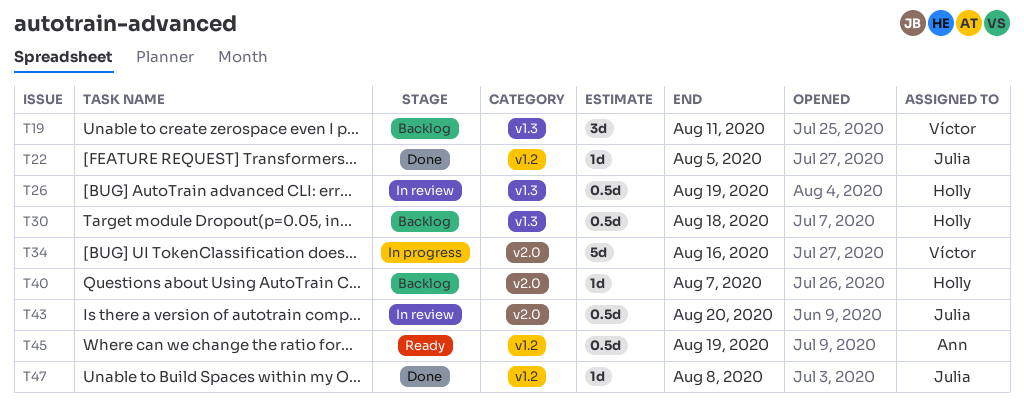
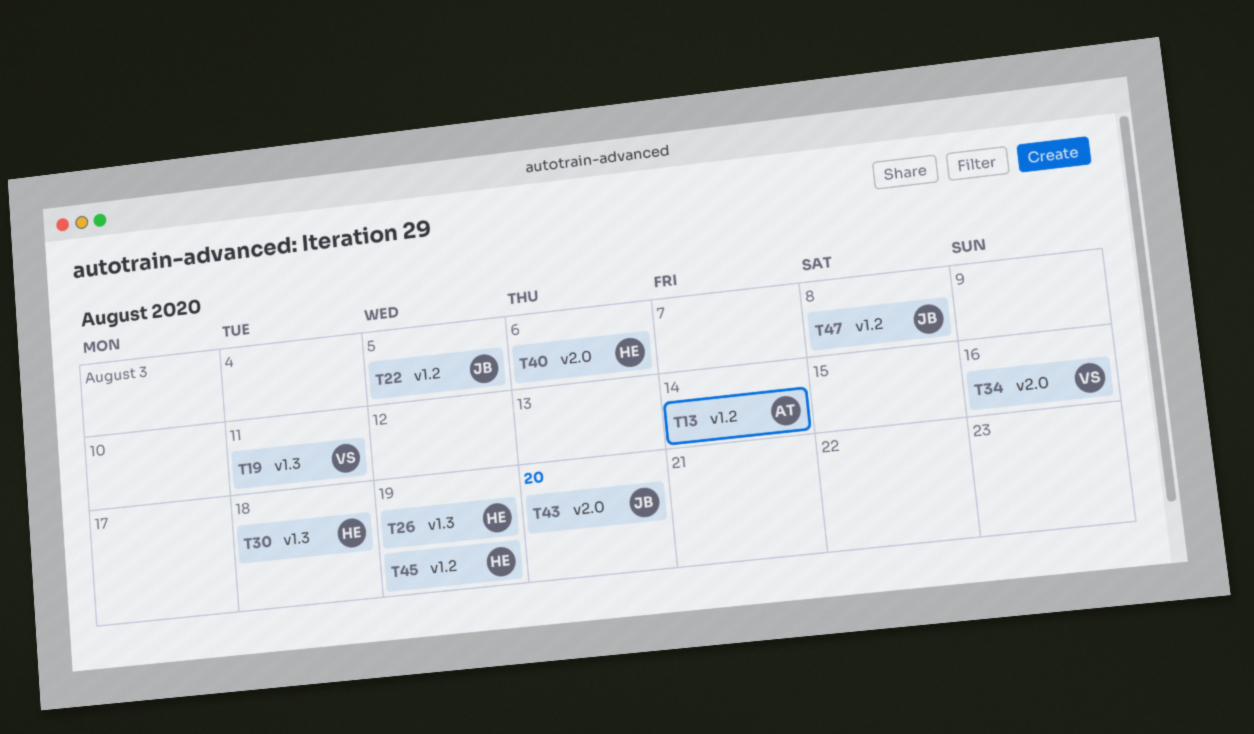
T13: none -> present
T40, due: Aug 7 -> Aug 6
T45, owner: Ann -> Holly

